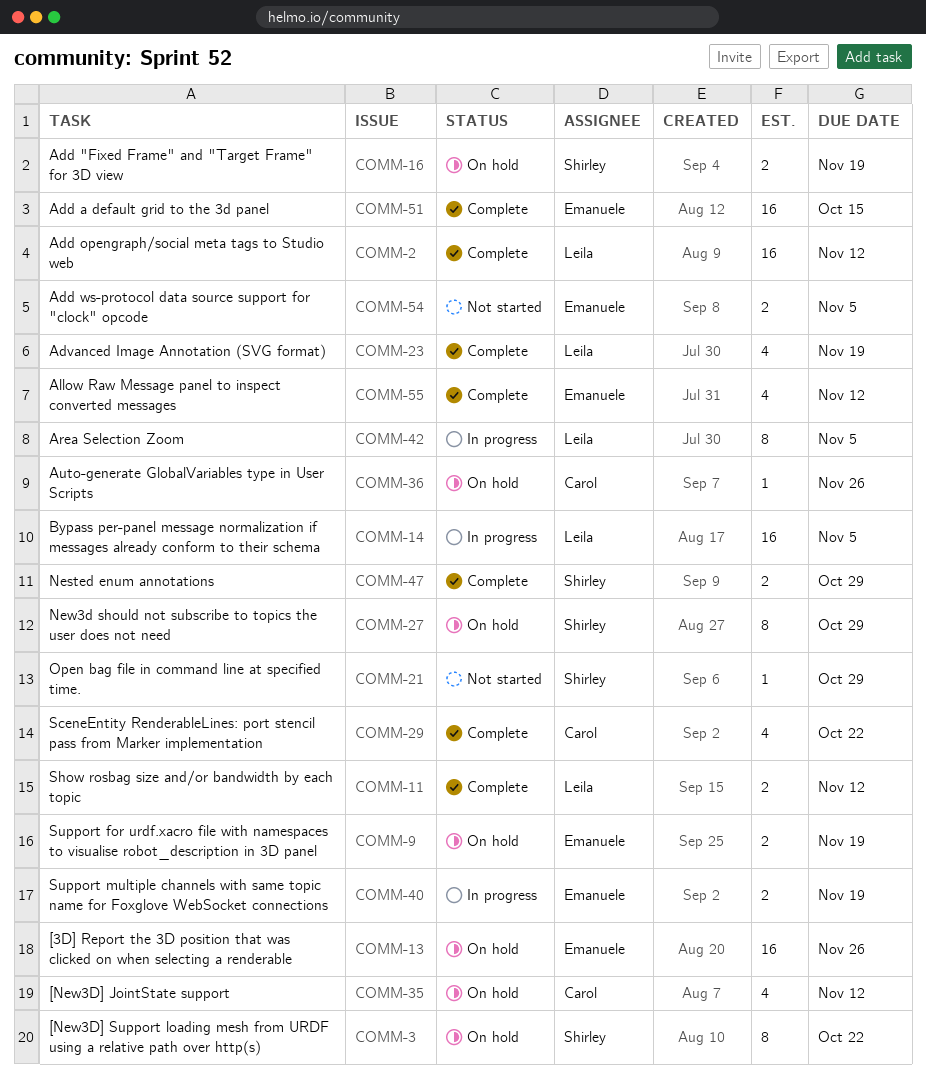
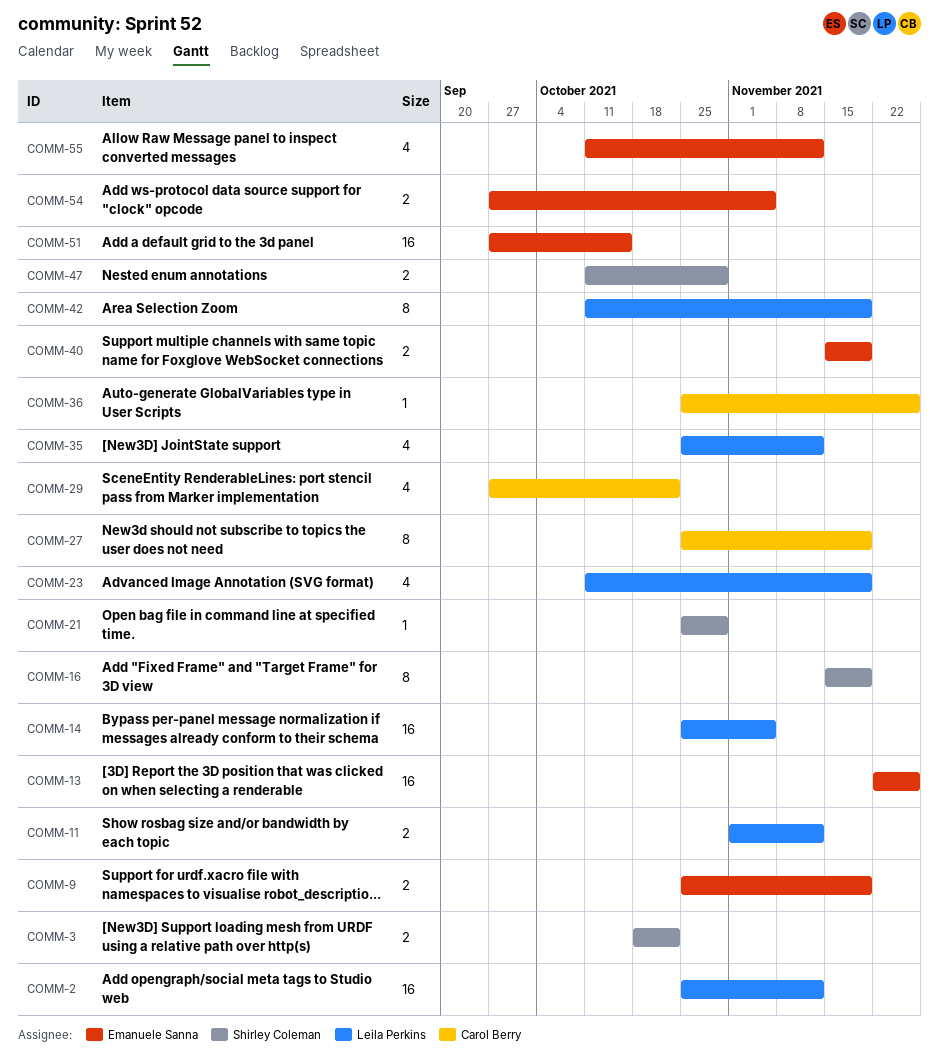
COMM-3, estimate: 8 -> 2
COMM-16, estimate: 2 -> 8
COMM-27, owner: Shirley Coleman -> Carol Berry
COMM-27, due: Oct 29 -> Nov 19
COMM-35, owner: Carol Berry -> Leila Perkins
COMM-42, due: Nov 5 -> Nov 19

